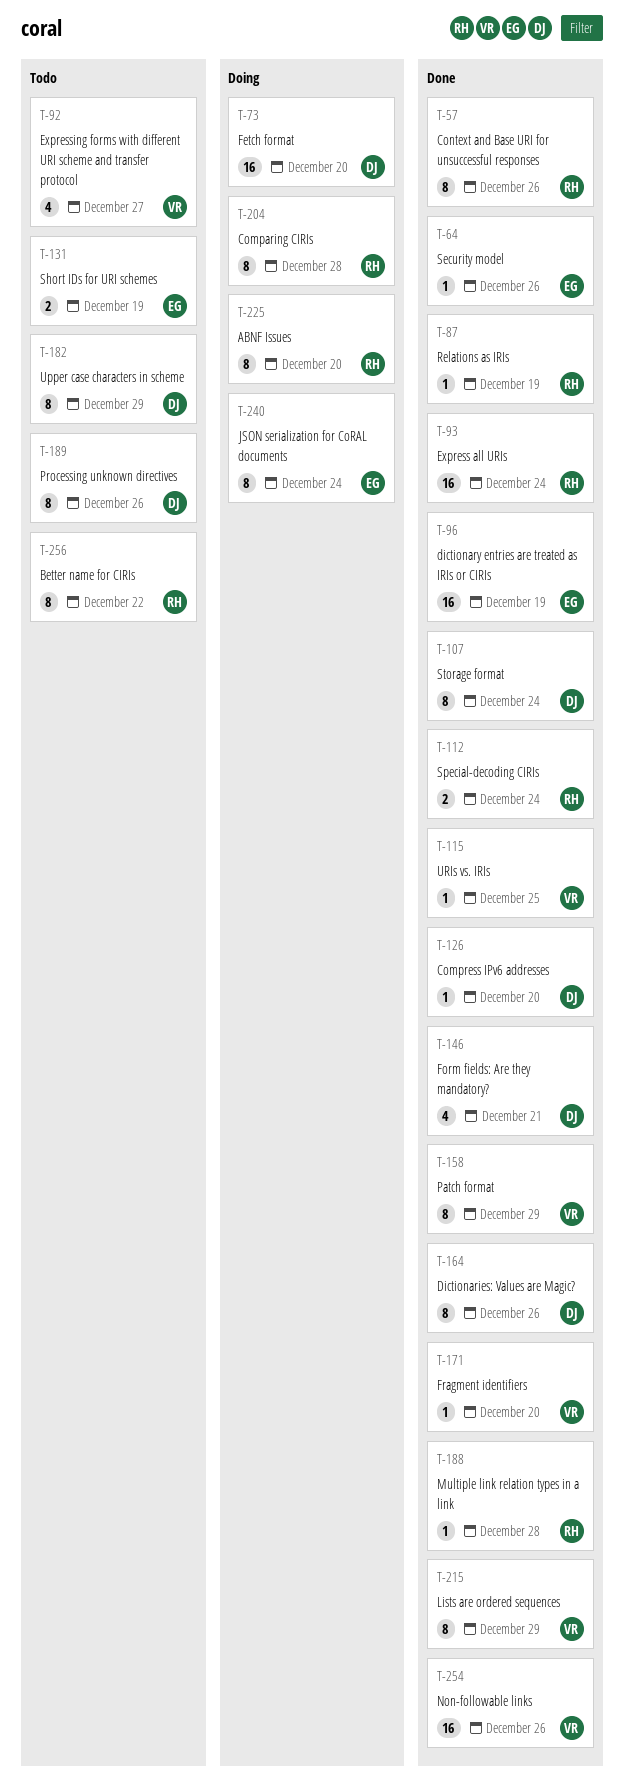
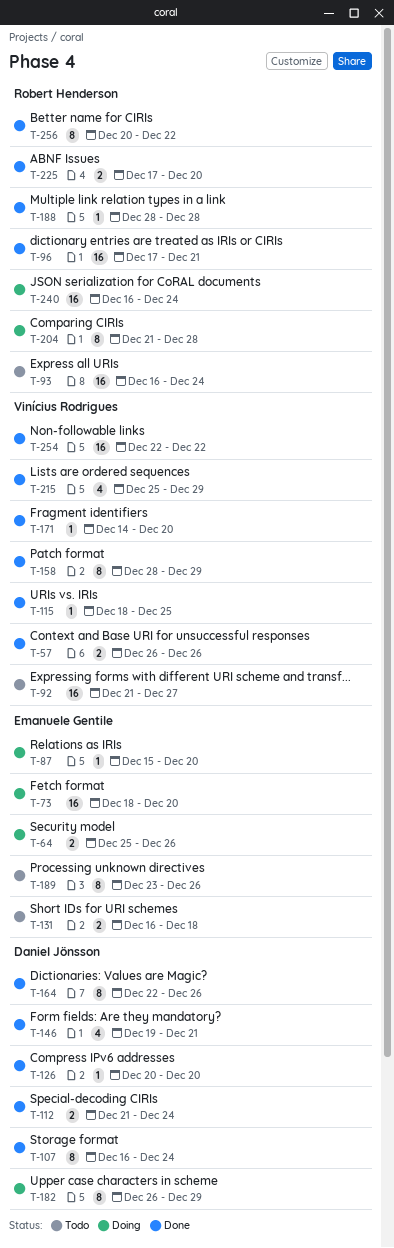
T-57, owner: Robert Henderson -> Vinícius Rodrigues
T-57, estimate: 8 -> 2
T-64, status: Done -> Doing
T-64, estimate: 1 -> 2
T-73, owner: Daniel Jönsson -> Emanuele Gentile
T-87, status: Done -> Doing
T-87, owner: Robert Henderson -> Emanuele Gentile
T-87, due: Dec 19 -> Dec 20
T-92, estimate: 4 -> 16
T-93, status: Done -> Todo
T-96, owner: Emanuele Gentile -> Robert Henderson
T-96, due: Dec 19 -> Dec 21
T-112, owner: Robert Henderson -> Daniel Jönsson
T-131, due: Dec 19 -> Dec 18
T-182, status: Todo -> Doing
T-189, owner: Daniel Jönsson -> Emanuele Gentile
T-215, estimate: 8 -> 4
T-225, status: Doing -> Done
T-225, estimate: 8 -> 2
T-240, owner: Emanuele Gentile -> Robert Henderson
T-240, estimate: 8 -> 16
T-254, due: Dec 26 -> Dec 22
T-256, status: Todo -> Done

